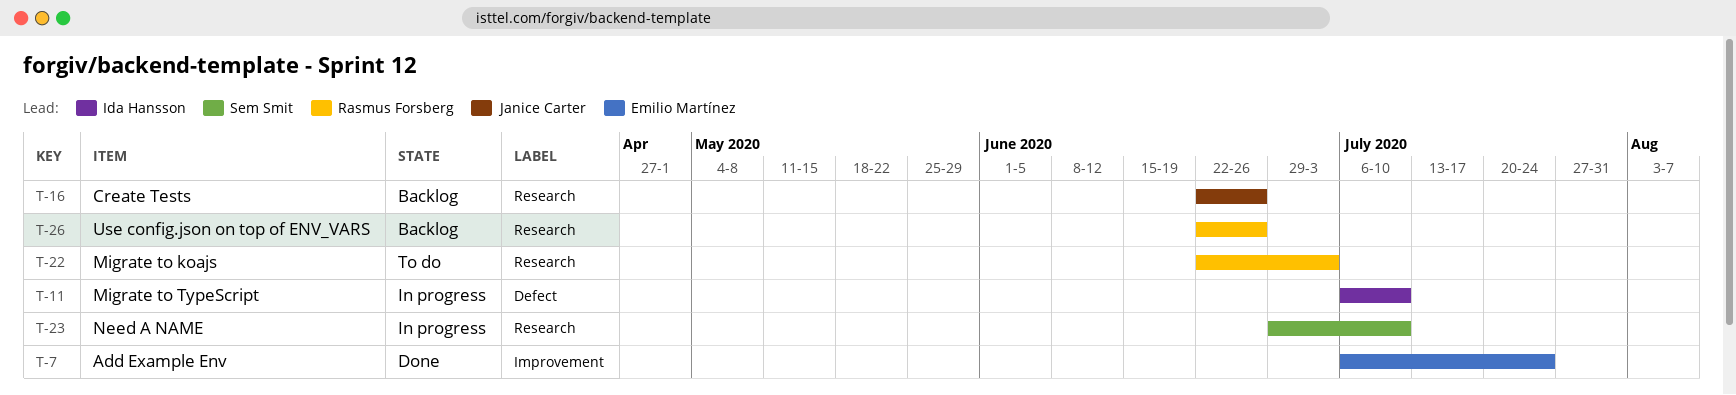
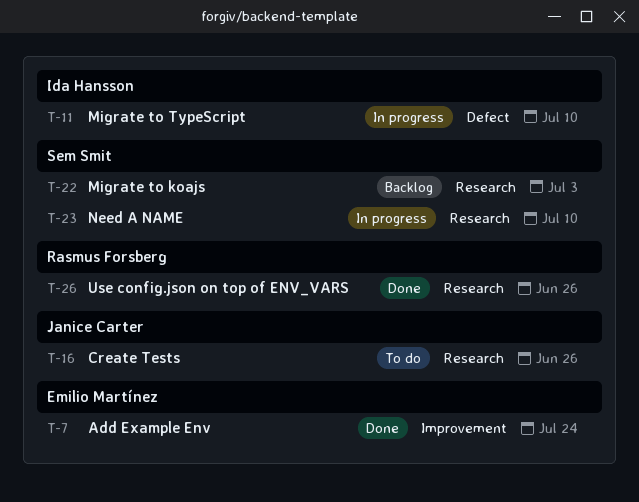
T-16, status: Backlog -> To do
T-22, status: To do -> Backlog
T-22, owner: Rasmus Forsberg -> Sem Smit
T-26, status: Backlog -> Done

